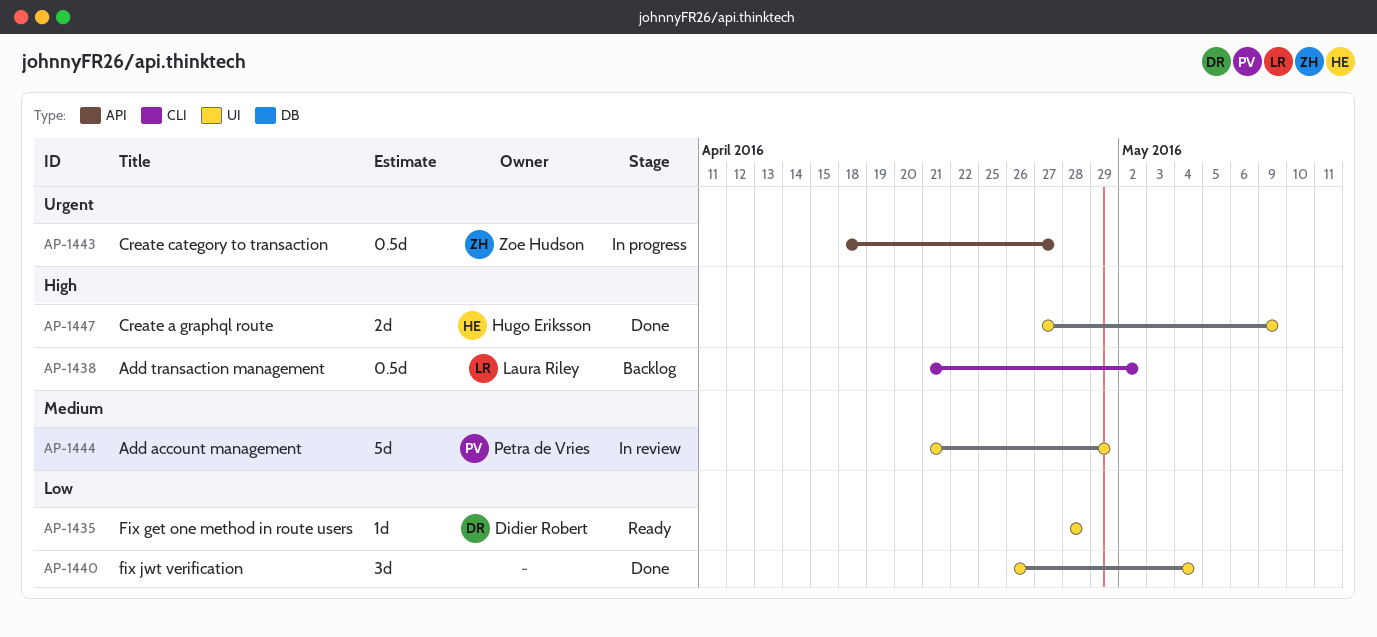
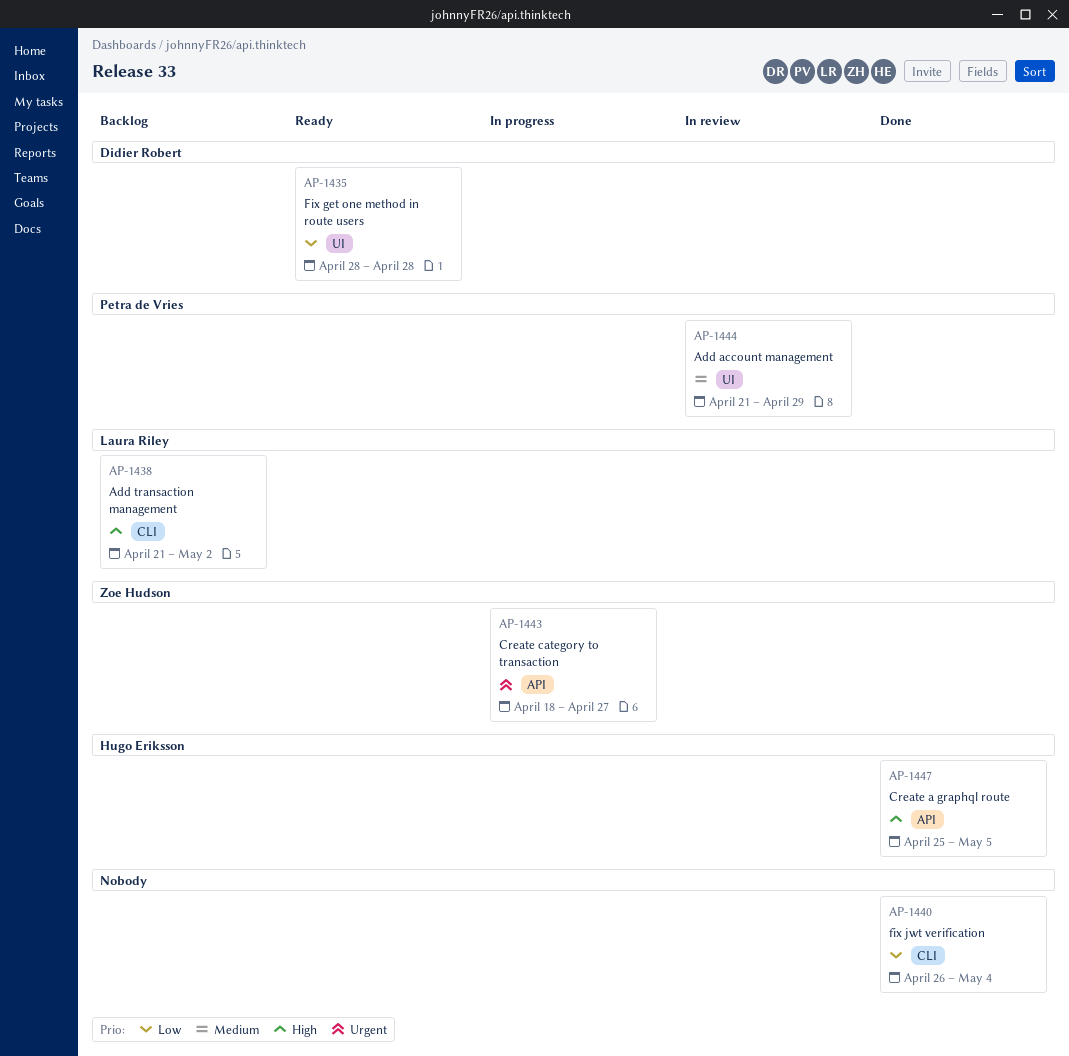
AP-1440, label: UI -> CLI
AP-1447, label: UI -> API
AP-1447, start: Apr 27 -> Apr 25
AP-1447, due: May 9 -> May 5

